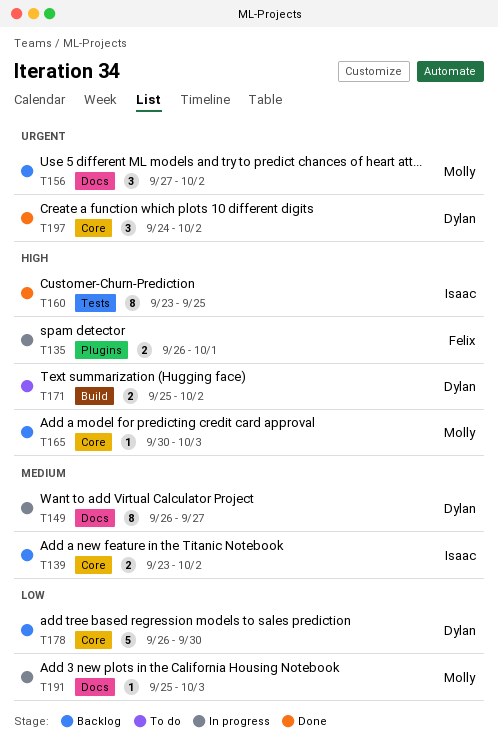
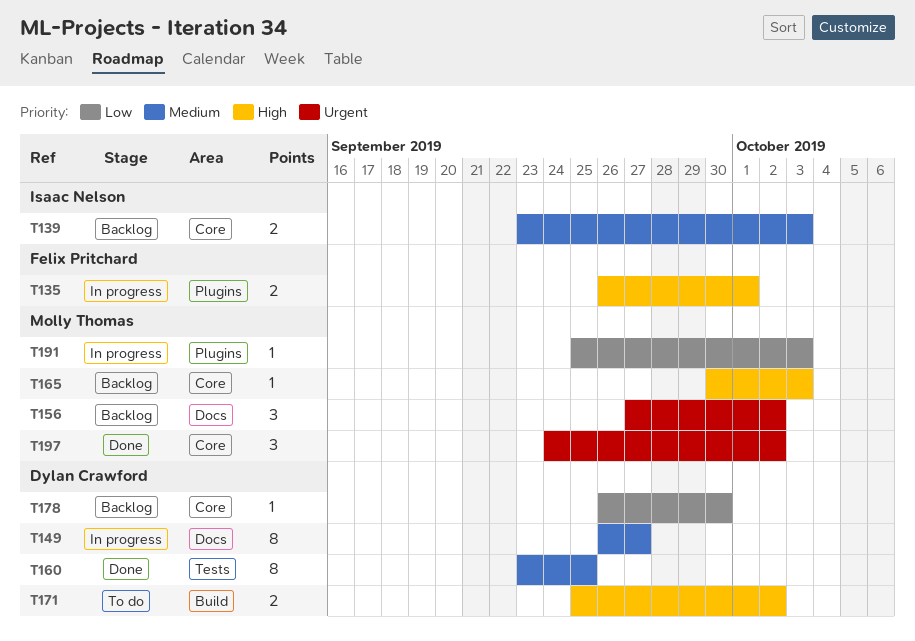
T139, due: Oct 2 -> Oct 3
T160, owner: Isaac Nelson -> Dylan Crawford
T160, priority: High -> Medium
T178, estimate: 5 -> 1
T191, label: Docs -> Plugins
T197, owner: Dylan Crawford -> Molly Thomas

